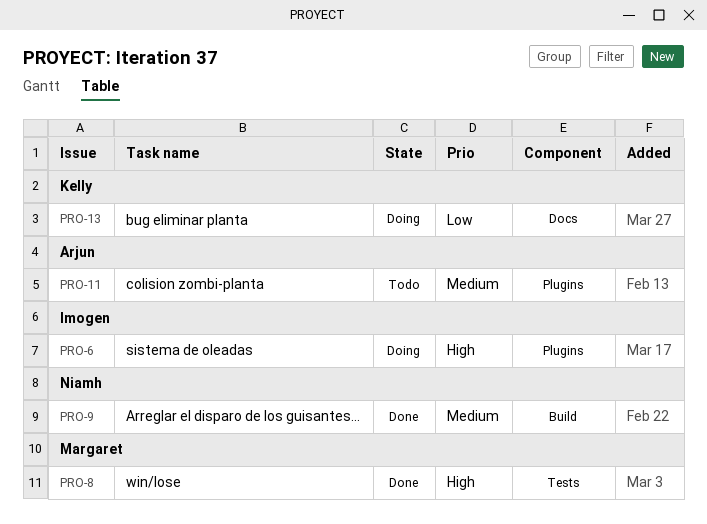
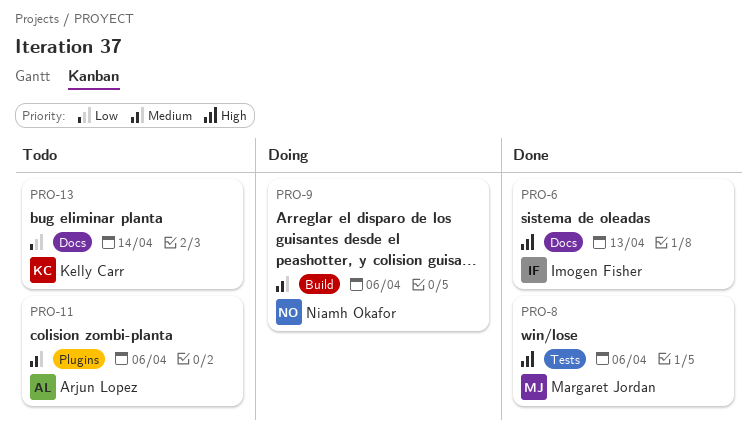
PRO-6, status: Doing -> Done
PRO-6, label: Plugins -> Docs
PRO-9, status: Done -> Doing
PRO-13, status: Doing -> Todo

